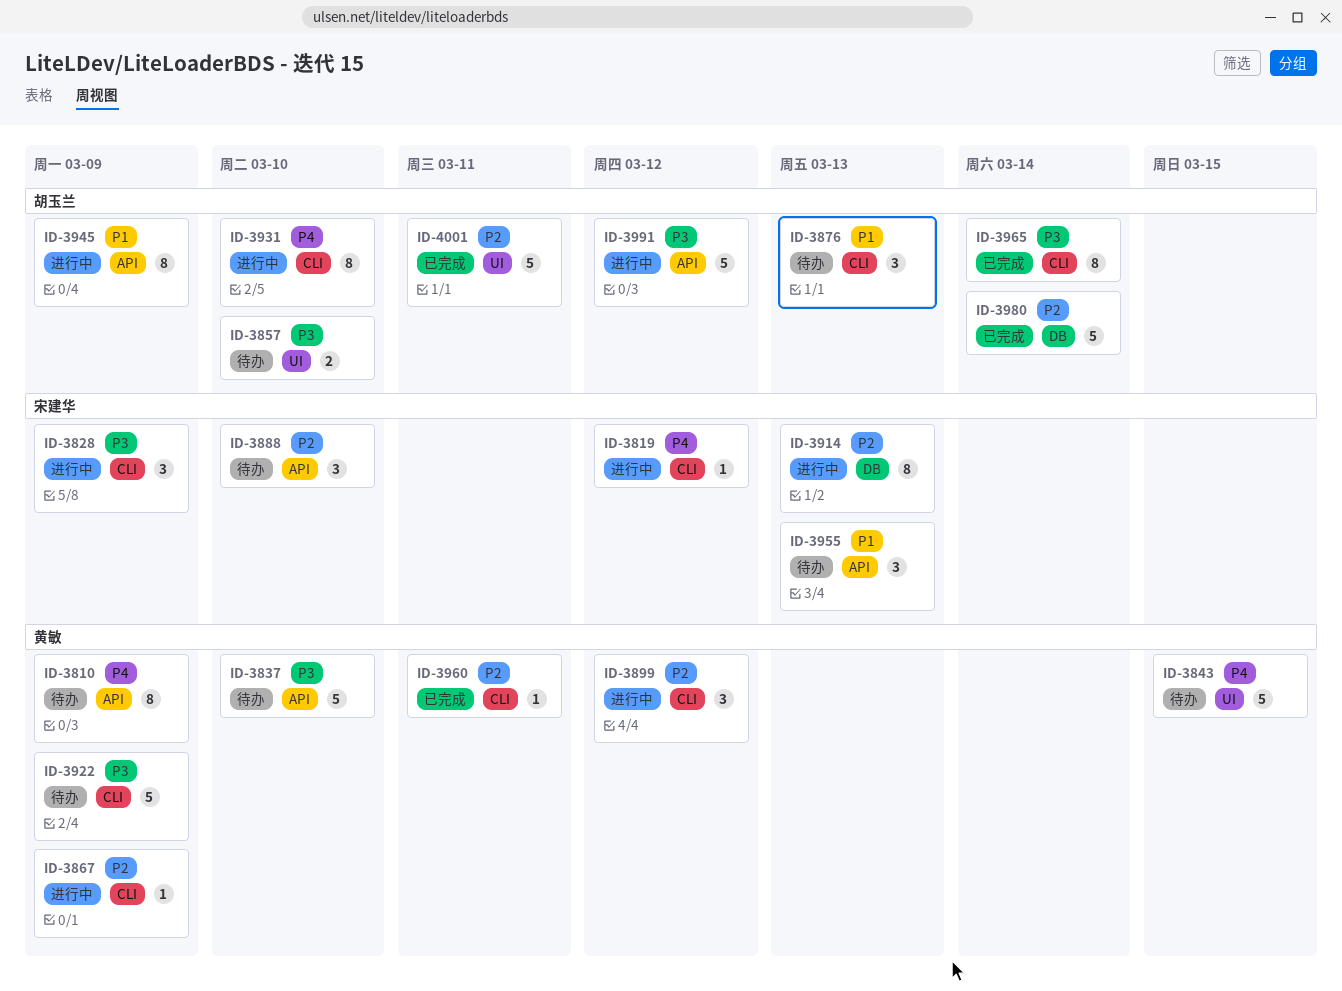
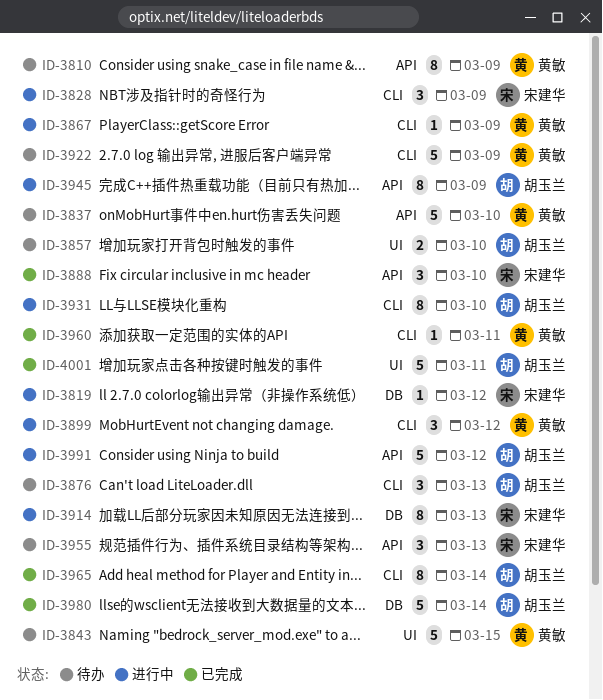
ID-3819, label: CLI -> DB
ID-3888, status: 待办 -> 已完成

